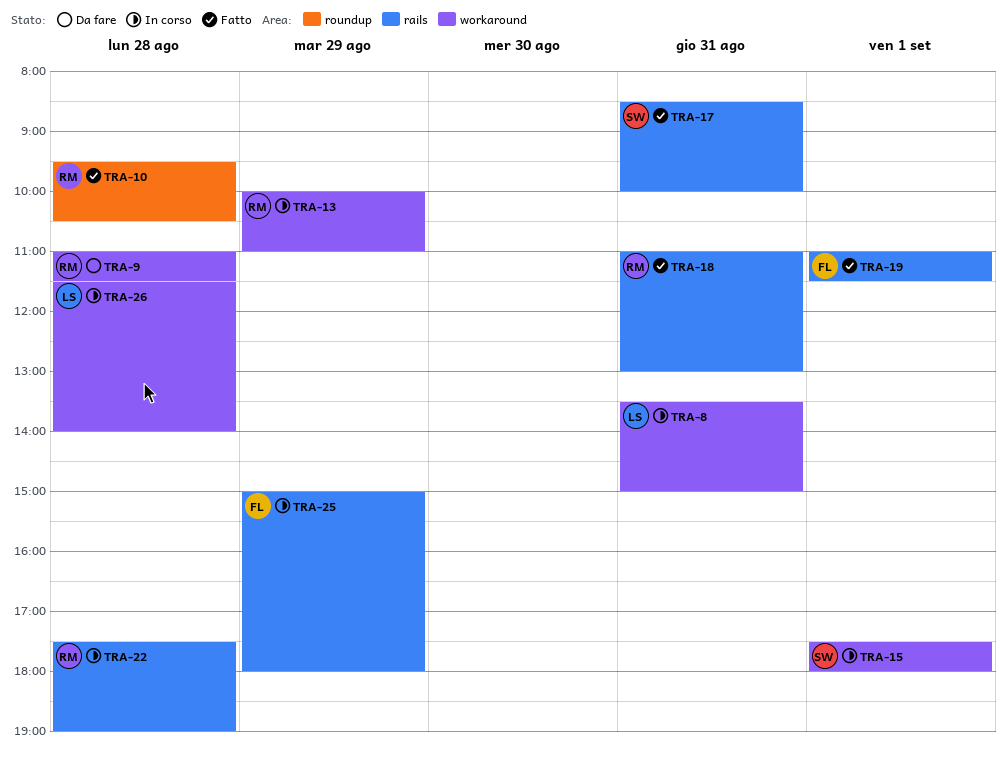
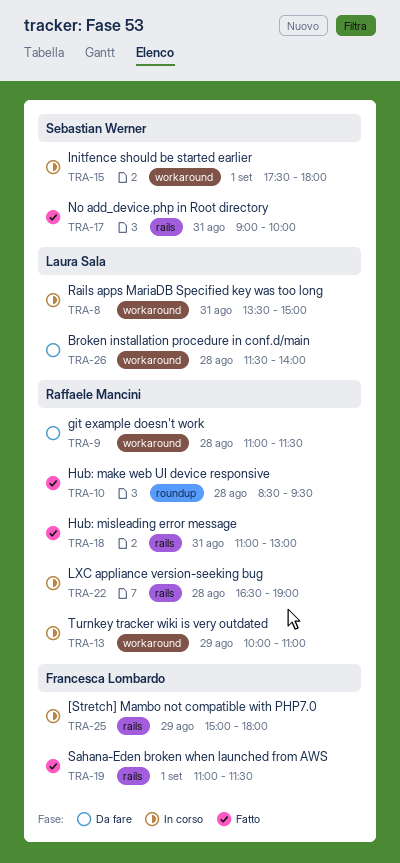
TRA-10, begins: 09:30 -> 08:30
TRA-10, ends: 10:30 -> 09:30
TRA-17, begins: 08:30 -> 09:00
TRA-22, begins: 17:30 -> 16:30
TRA-26, status: In corso -> Da fare

